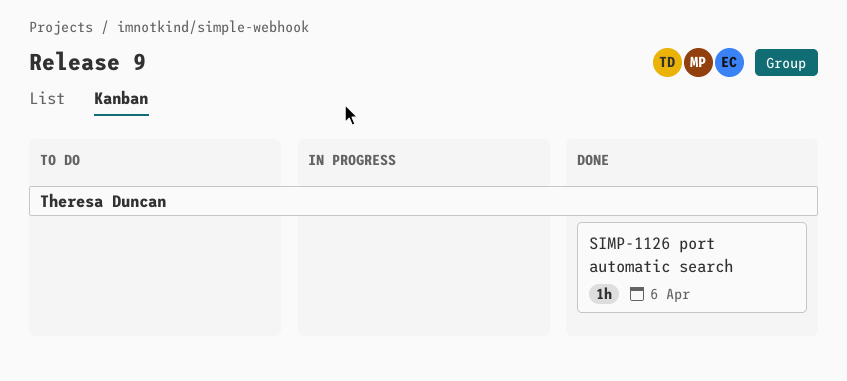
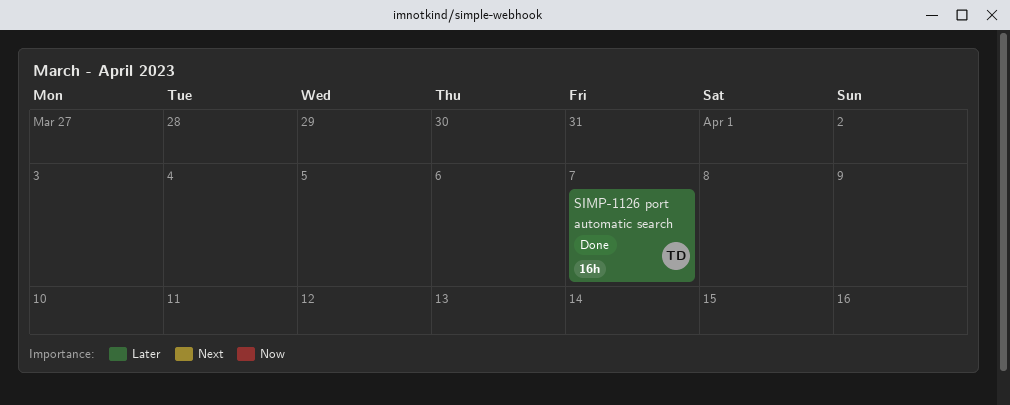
SIMP-1126, estimate: 1h -> 16h
SIMP-1126, due: Apr 6 -> Apr 7

